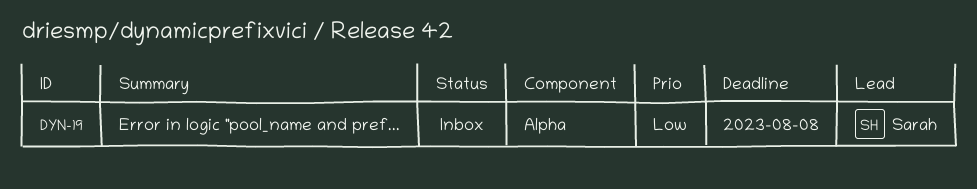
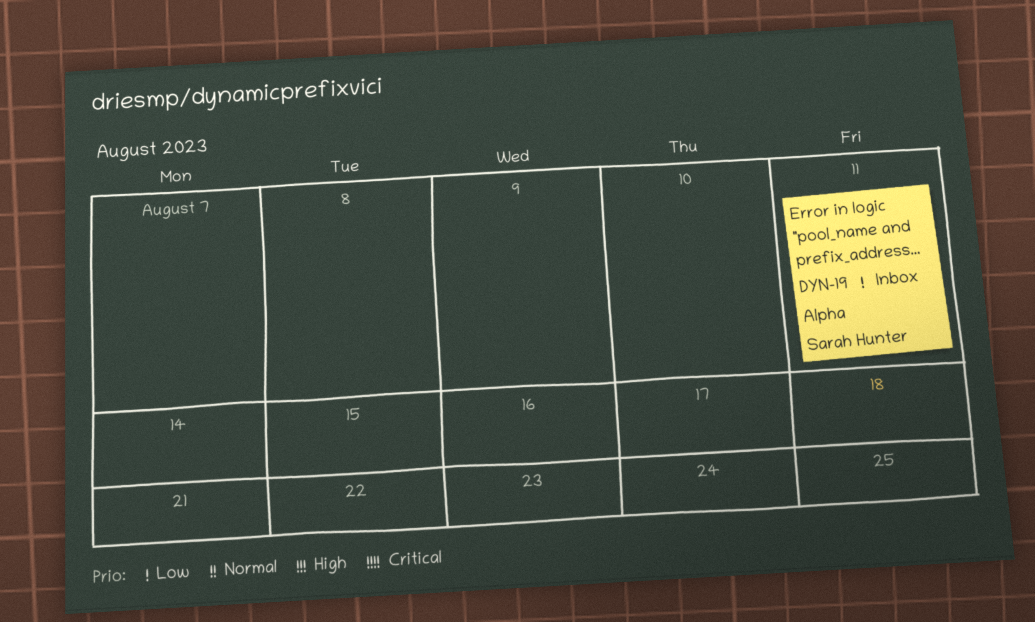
DYN-19, due: Aug 8 -> Aug 11

